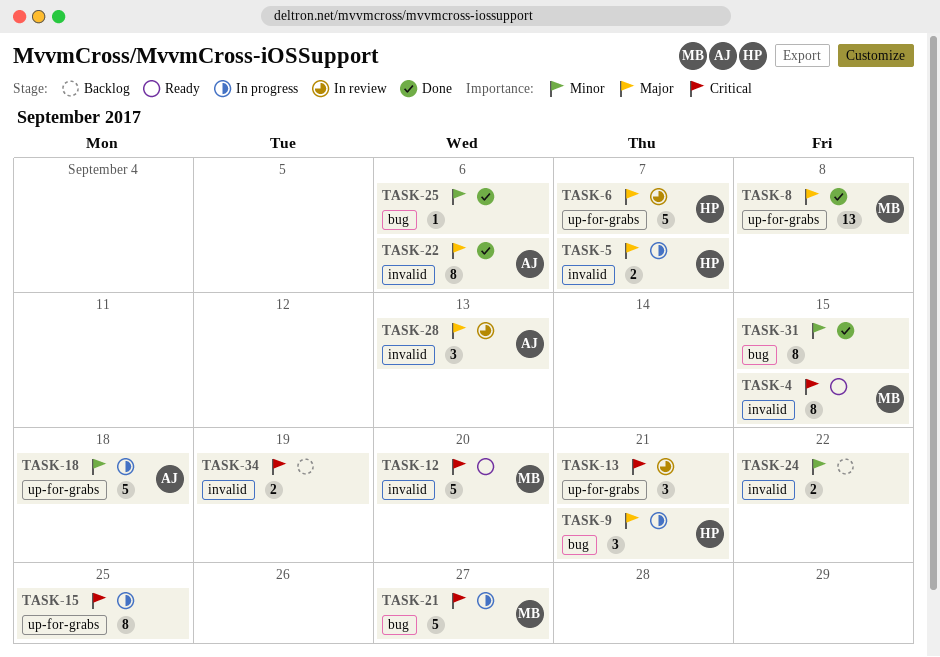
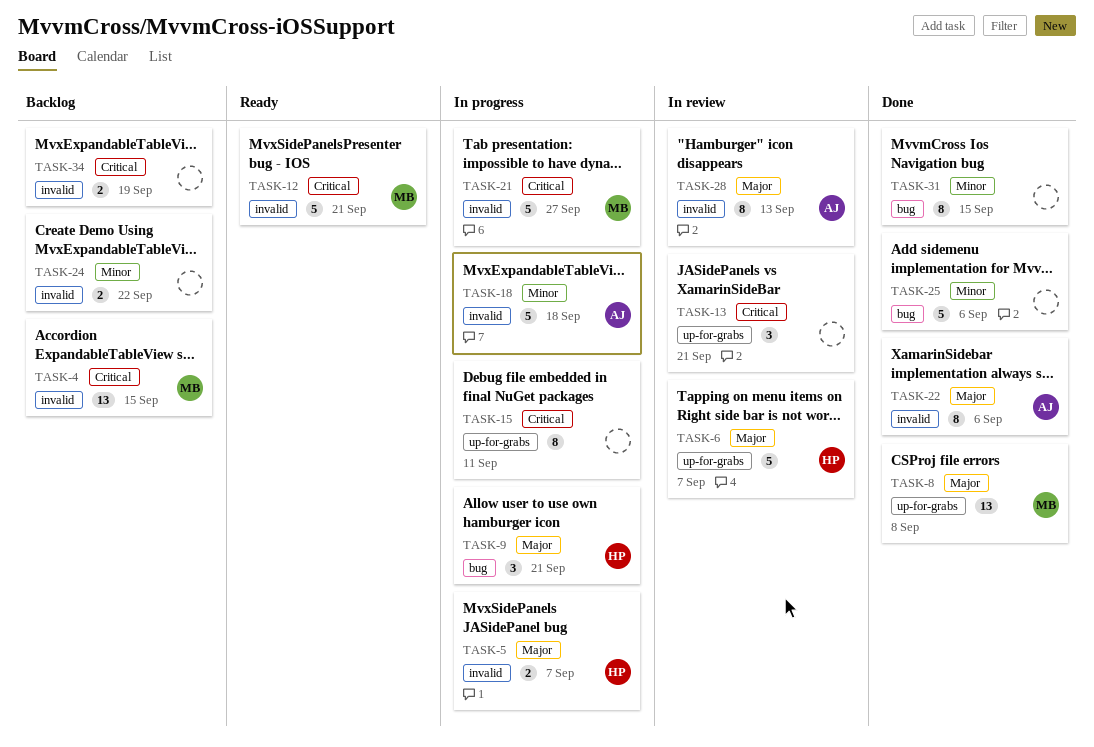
TASK-4, status: Ready -> Backlog
TASK-4, estimate: 8 -> 13
TASK-12, due: Sep 20 -> Sep 21
TASK-15, due: Sep 25 -> Sep 11
TASK-18, label: up-for-grabs -> invalid
TASK-21, label: bug -> invalid
TASK-25, estimate: 1 -> 5
TASK-28, estimate: 3 -> 8

